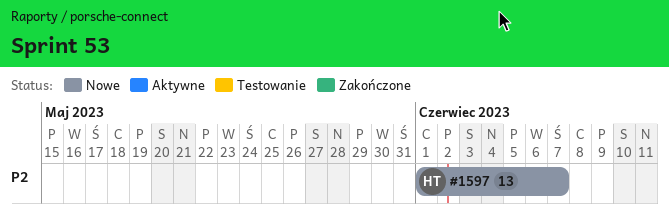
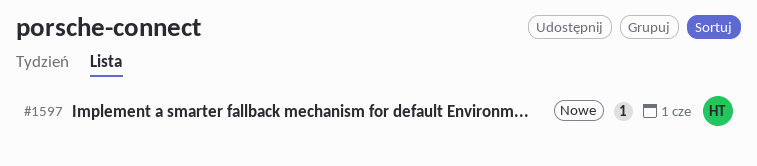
#1597, estimate: 13 -> 1
#1597, due: Jun 7 -> Jun 1

